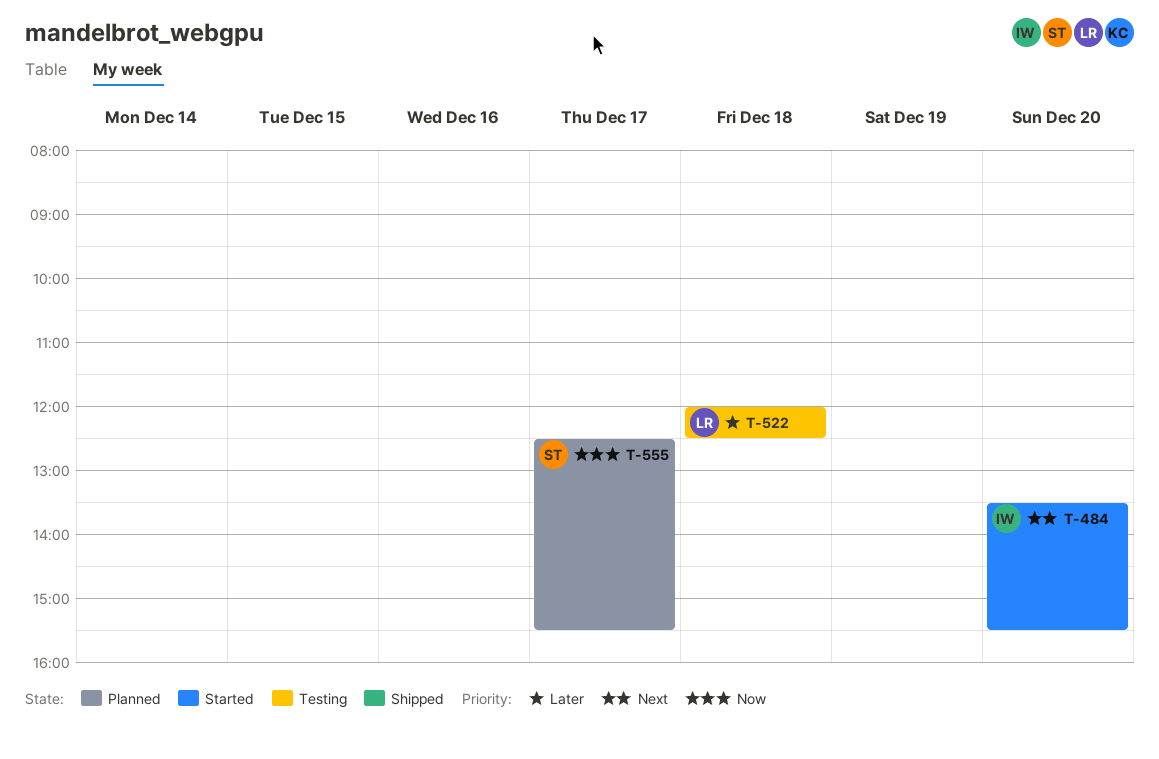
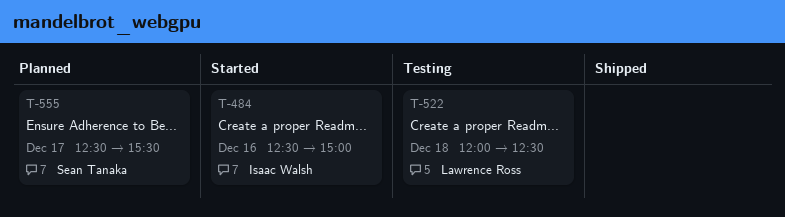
T-484, day: Dec 20 -> Dec 16
T-484, begins: 13:30 -> 12:30
T-484, ends: 15:30 -> 15:00

